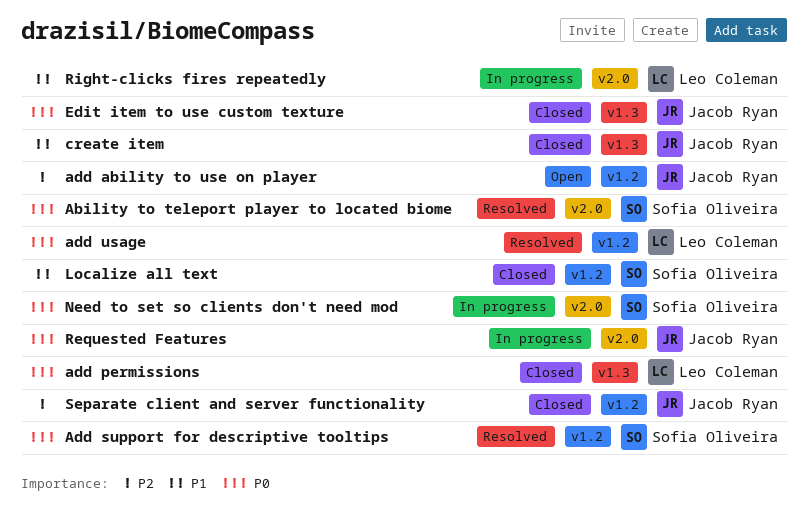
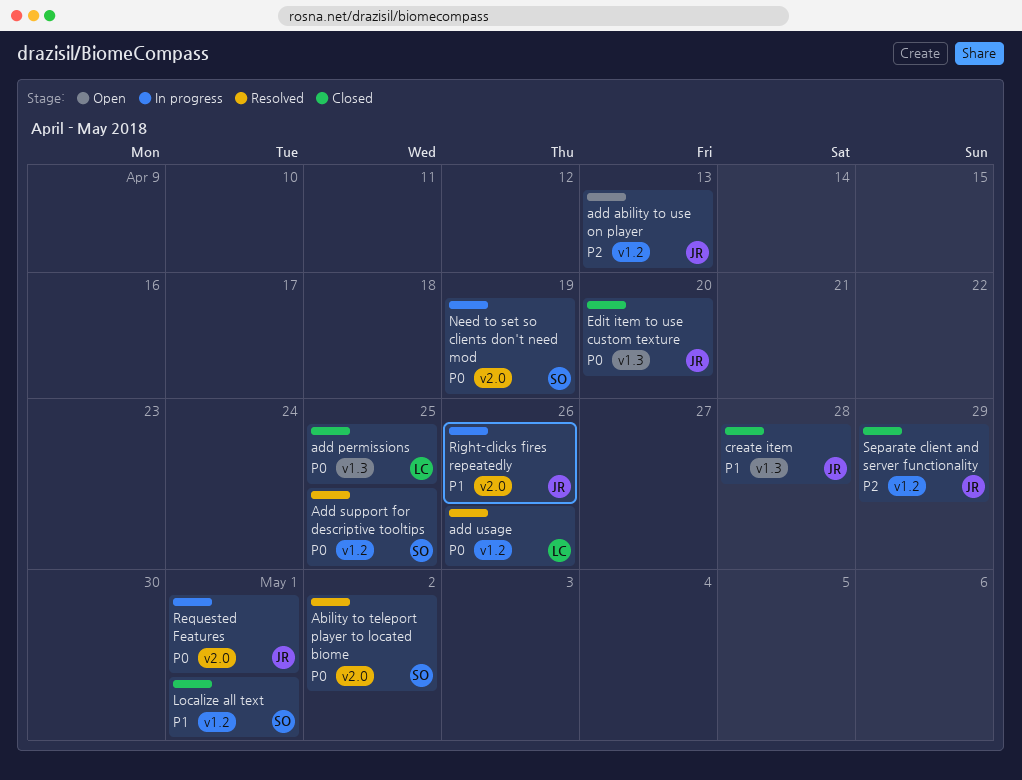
Right-clicks fires repeatedly, owner: Leo Coleman -> Jacob Ryan

